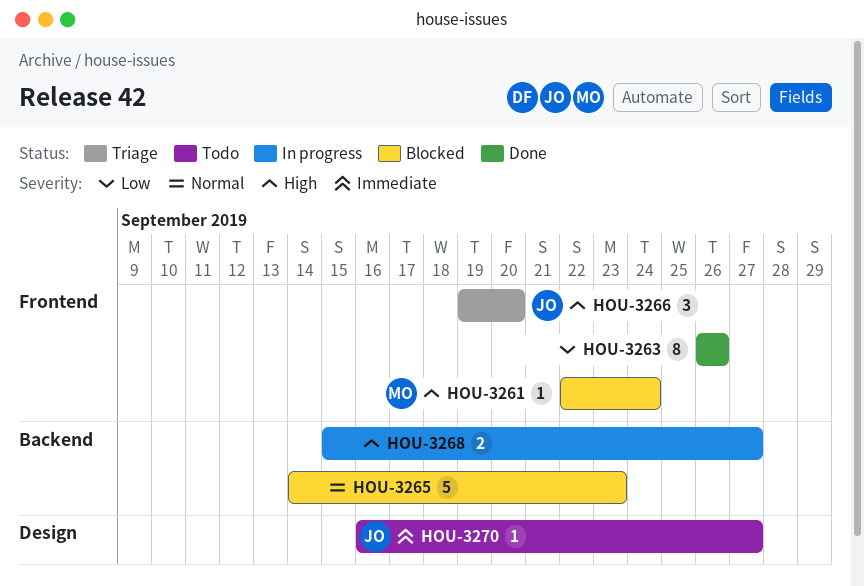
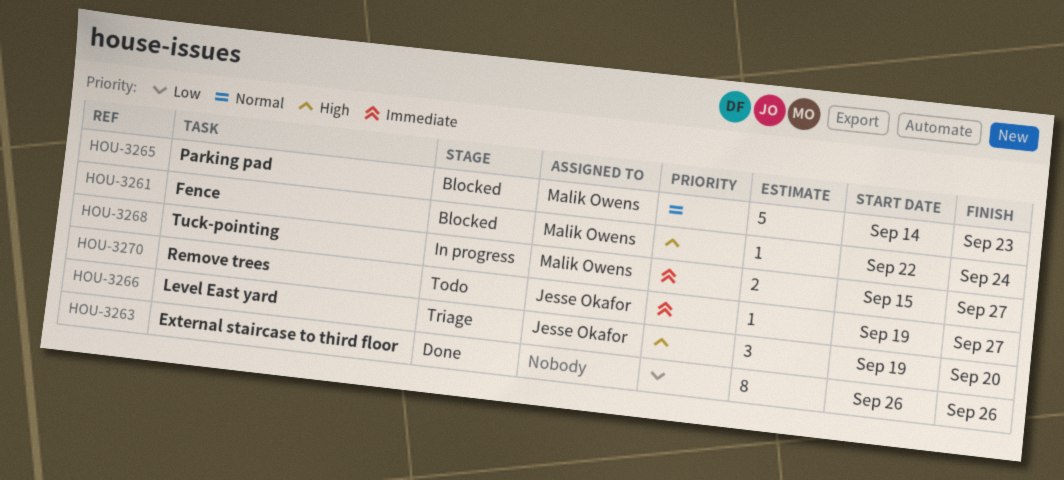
HOU-3265, owner: none -> Malik Owens
HOU-3268, owner: none -> Malik Owens
HOU-3268, priority: High -> Immediate
HOU-3270, start: Sep 16 -> Sep 19

